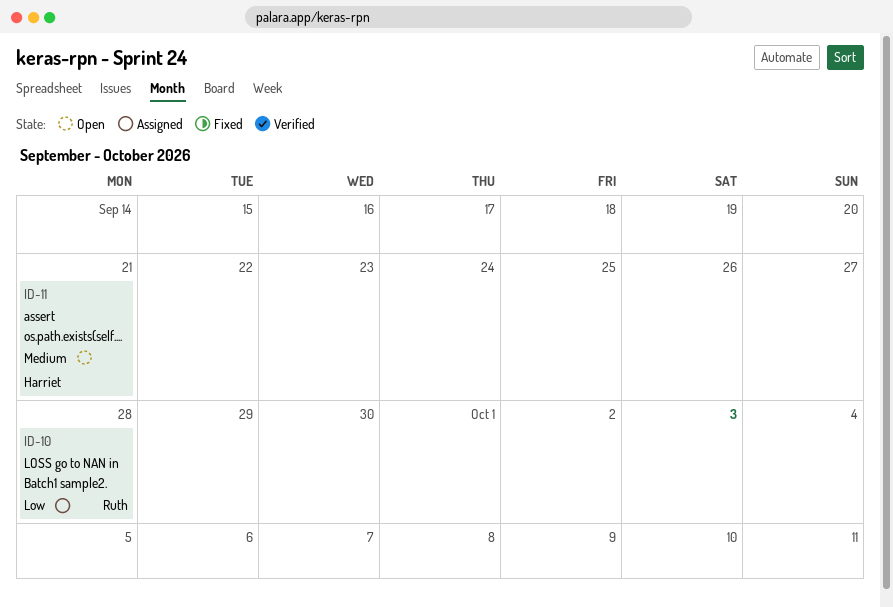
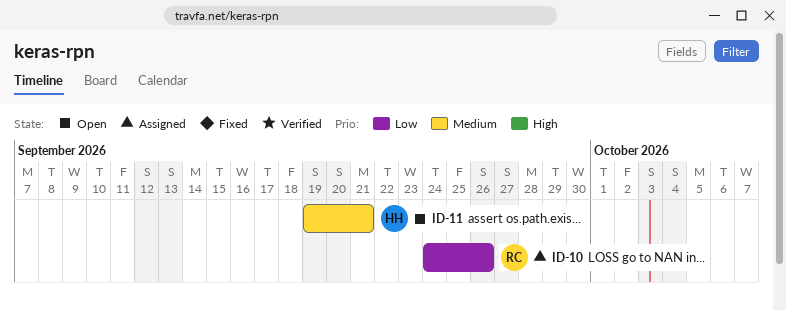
ID-10, due: Sep 28 -> Sep 26

